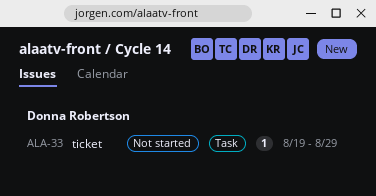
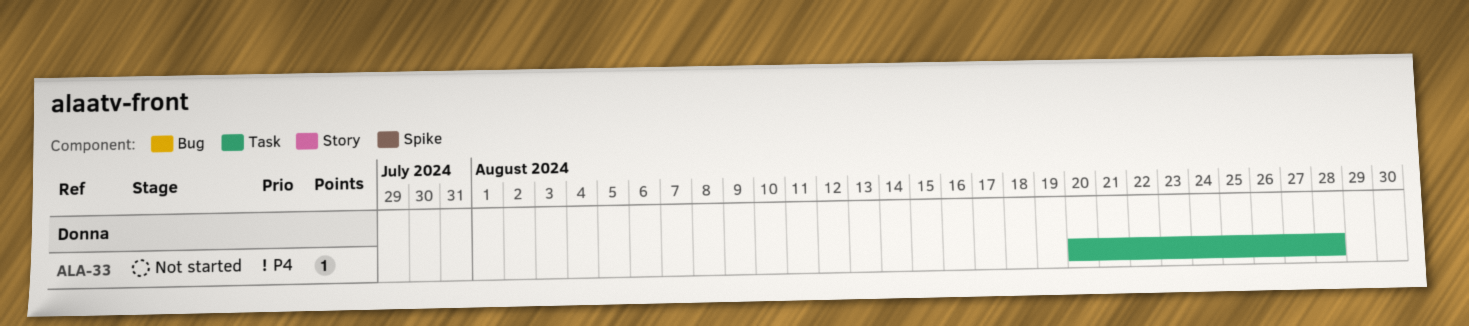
ALA-33, start: Aug 19 -> Aug 20
ALA-33, due: Aug 29 -> Aug 28

